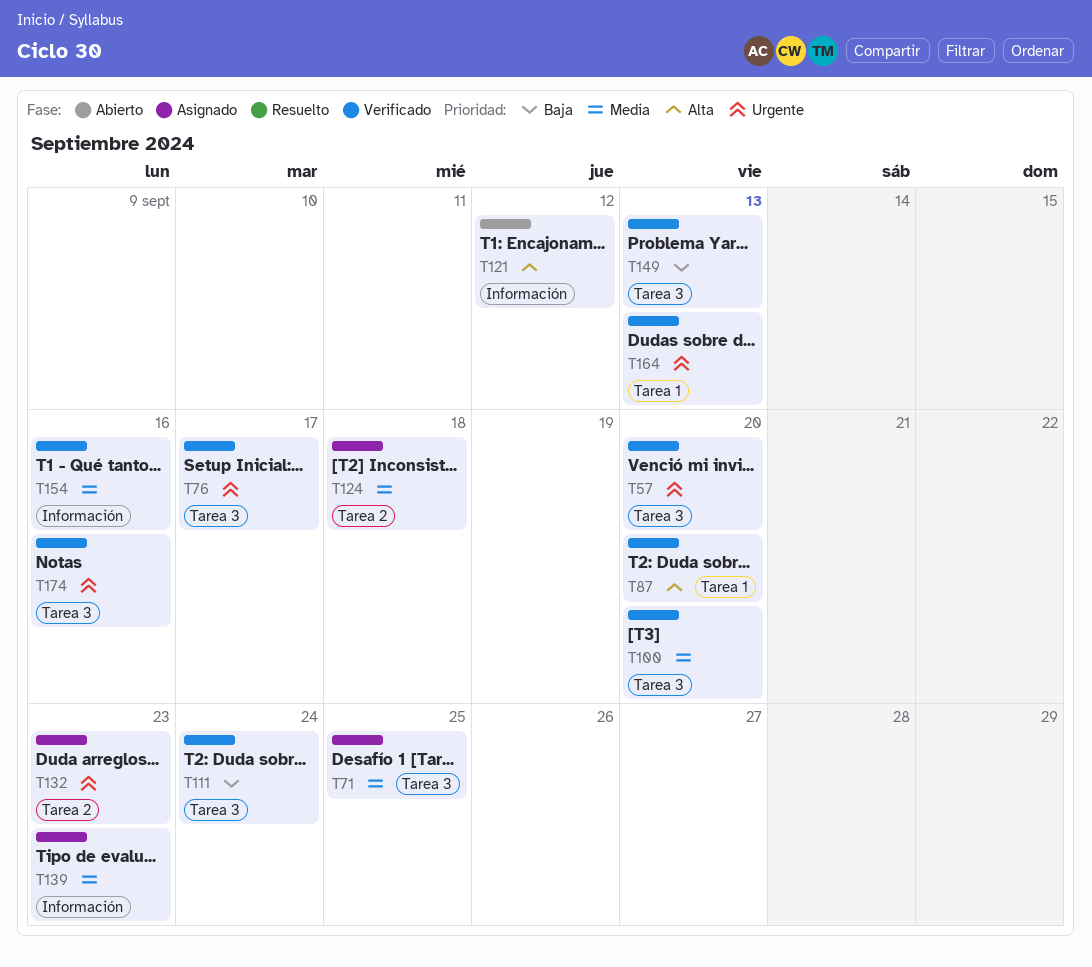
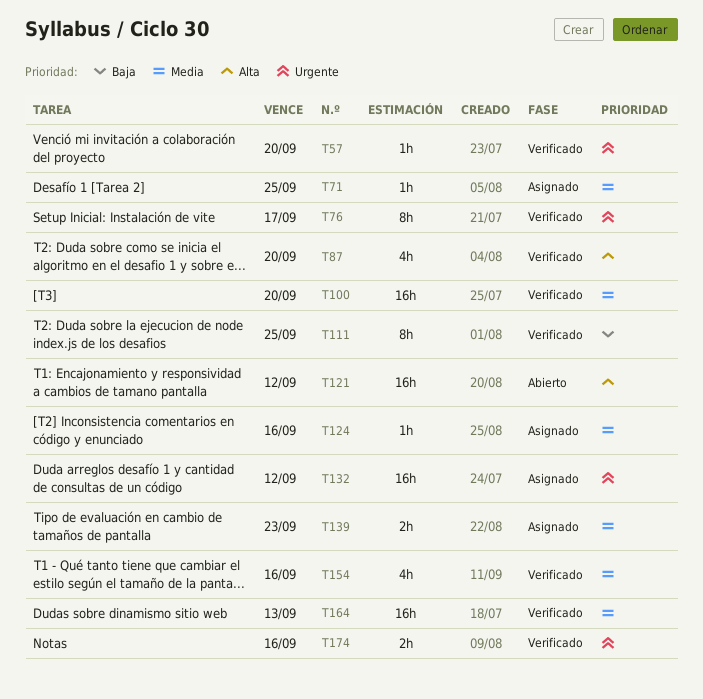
T111, due: Sep 24 -> Sep 25
T124, due: Sep 18 -> Sep 16
T132, due: Sep 23 -> Sep 12
T149: present -> none
T164, priority: Urgente -> Media

